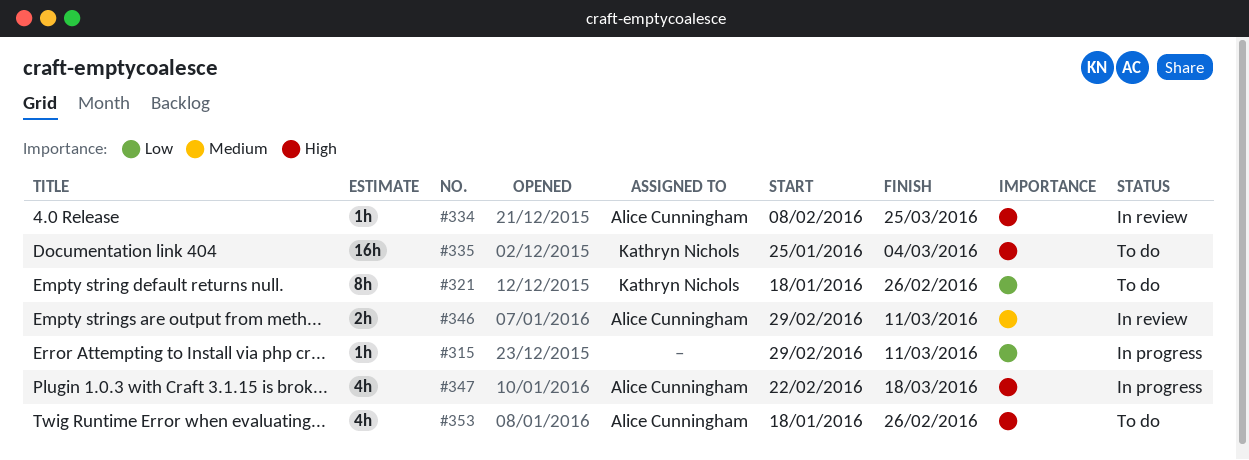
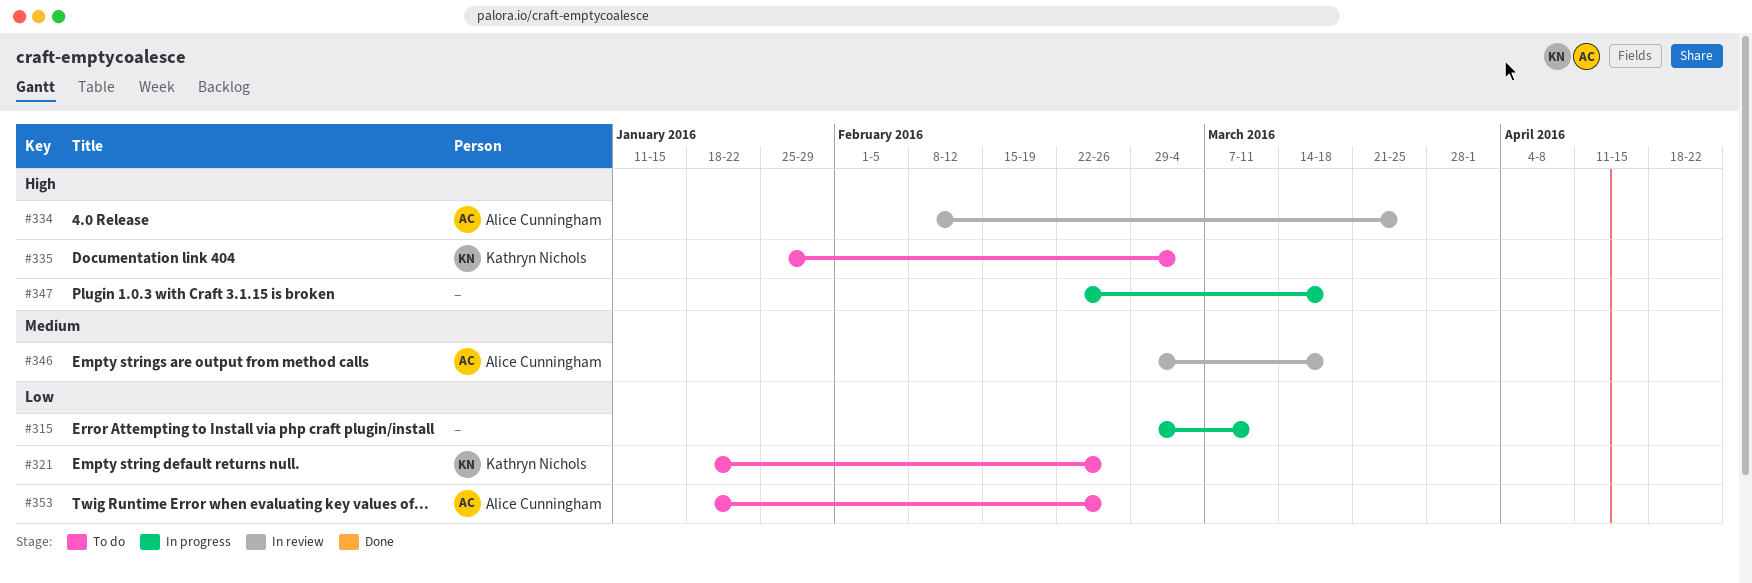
#346, due: Mar 11 -> Mar 18
#347, owner: Alice Cunningham -> none
#353, priority: High -> Low

